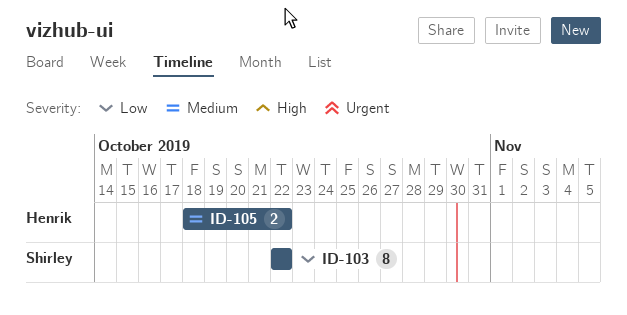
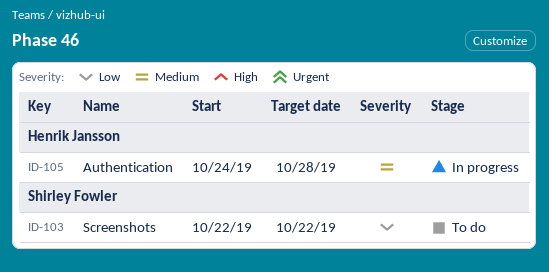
ID-105, start: Oct 18 -> Oct 24
ID-105, due: Oct 22 -> Oct 28

